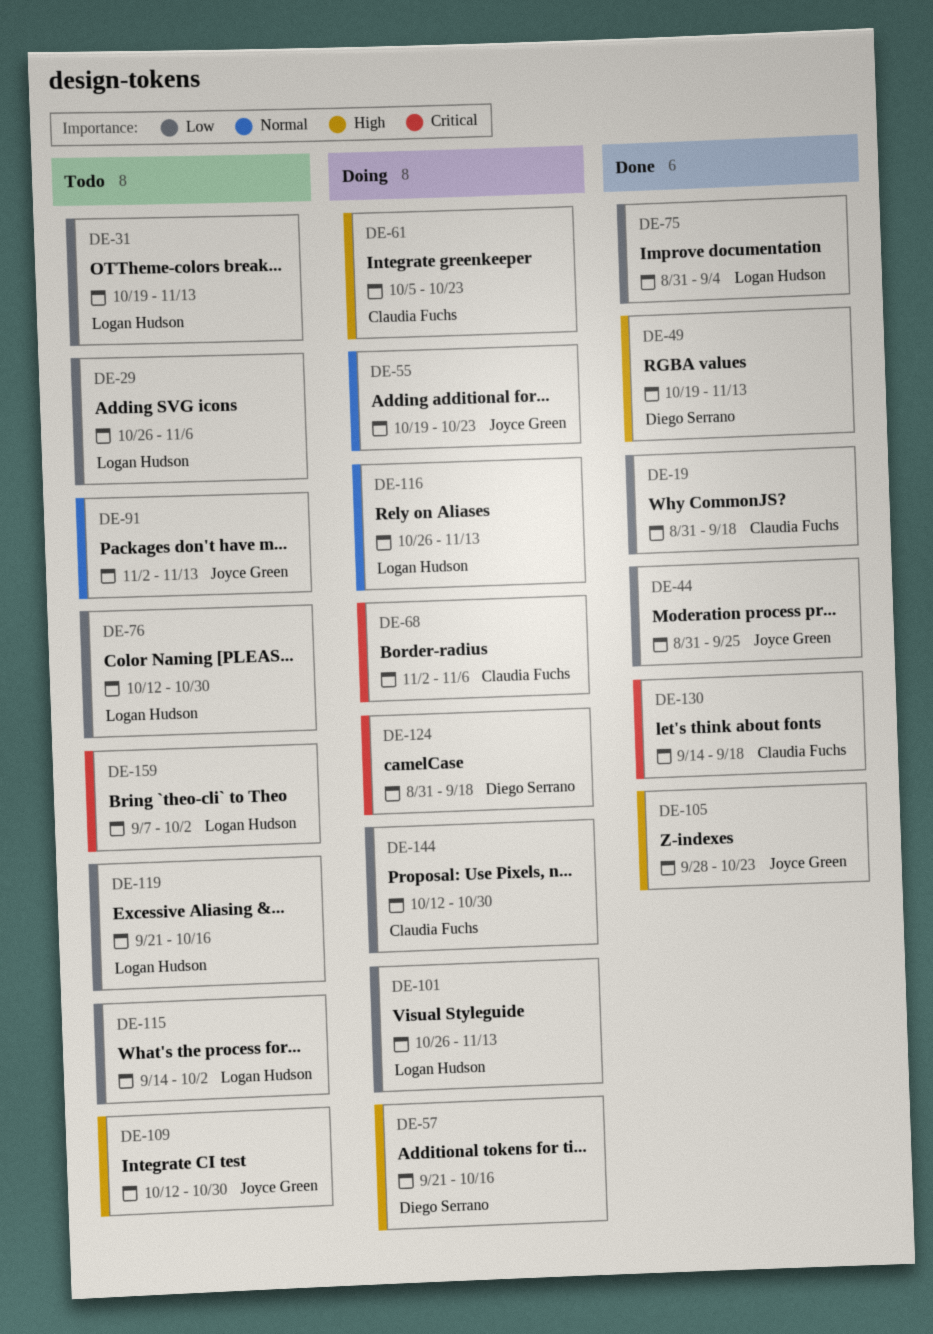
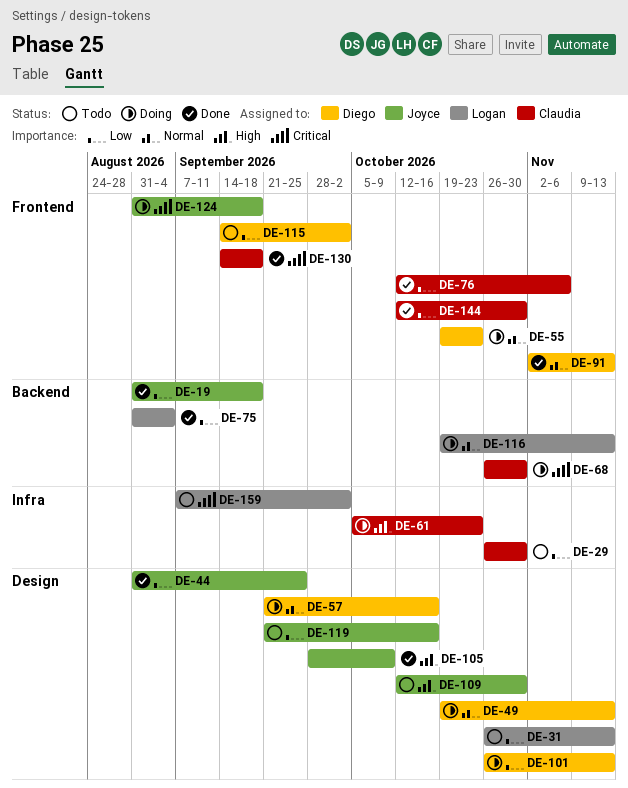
DE-19, owner: Claudia Fuchs -> Joyce Green
DE-29, owner: Logan Hudson -> Claudia Fuchs
DE-29, due: Nov 6 -> Oct 30
DE-31, start: Oct 19 -> Oct 26
DE-49, status: Done -> Doing
DE-49, priority: High -> Normal
DE-55, owner: Joyce Green -> Diego Serrano
DE-57, priority: High -> Normal
DE-68, start: Nov 2 -> Oct 26
DE-68, due: Nov 6 -> Oct 30
DE-76, status: Todo -> Done
DE-76, owner: Logan Hudson -> Claudia Fuchs
DE-76, due: Oct 30 -> Nov 6
DE-91, status: Todo -> Done
DE-91, owner: Joyce Green -> Diego Serrano
DE-101, owner: Logan Hudson -> Diego Serrano
DE-105, due: Oct 23 -> Oct 9
DE-115, owner: Logan Hudson -> Diego Serrano
DE-116, start: Oct 26 -> Oct 19
DE-119, owner: Logan Hudson -> Joyce Green
DE-124, owner: Diego Serrano -> Joyce Green
DE-144, status: Doing -> Done

